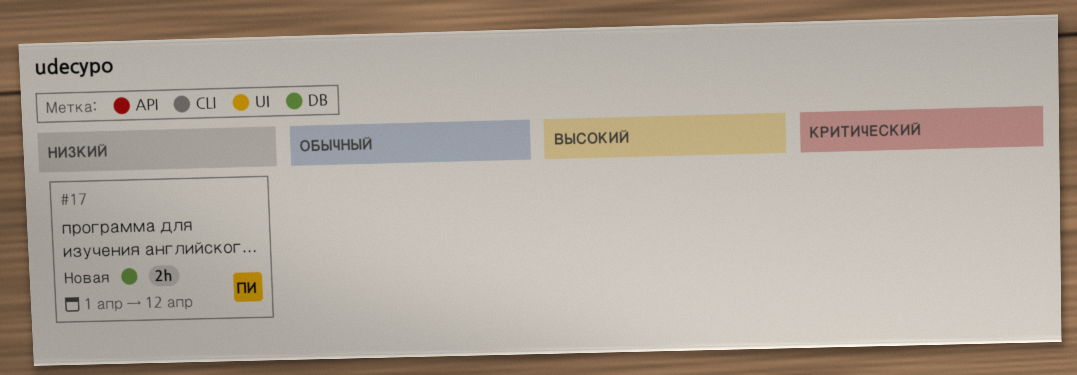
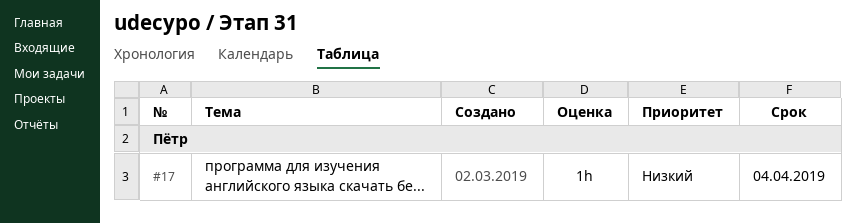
#17, estimate: 2h -> 1h
#17, due: Apr 12 -> Apr 4

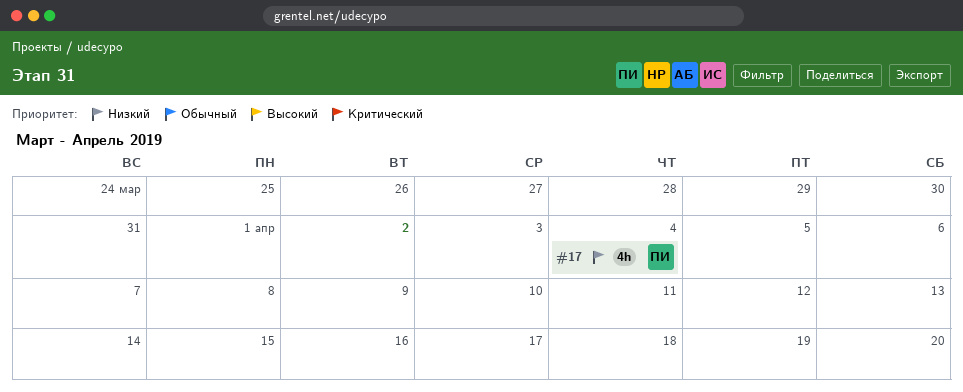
#17, estimate: 1h -> 4h

